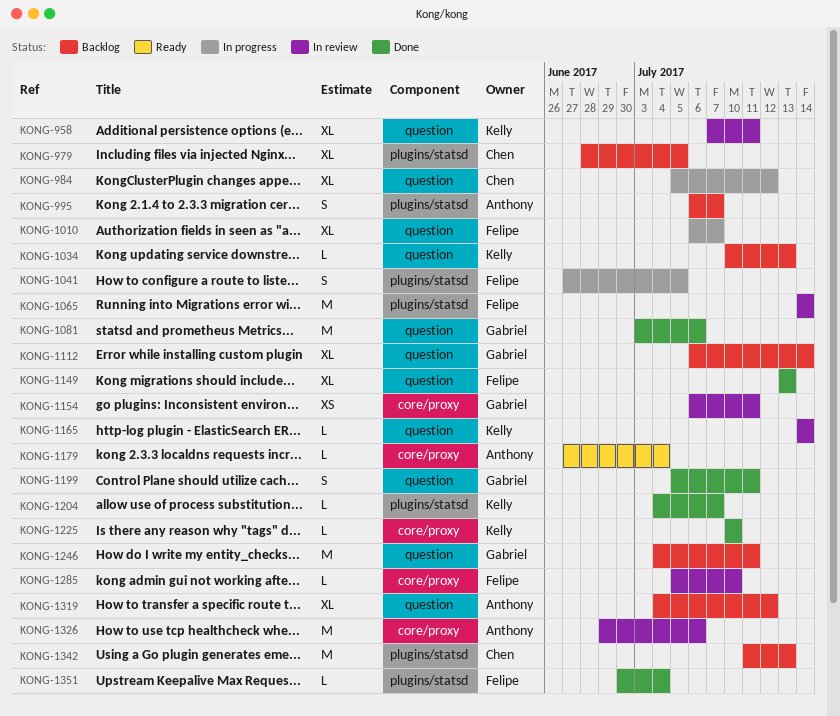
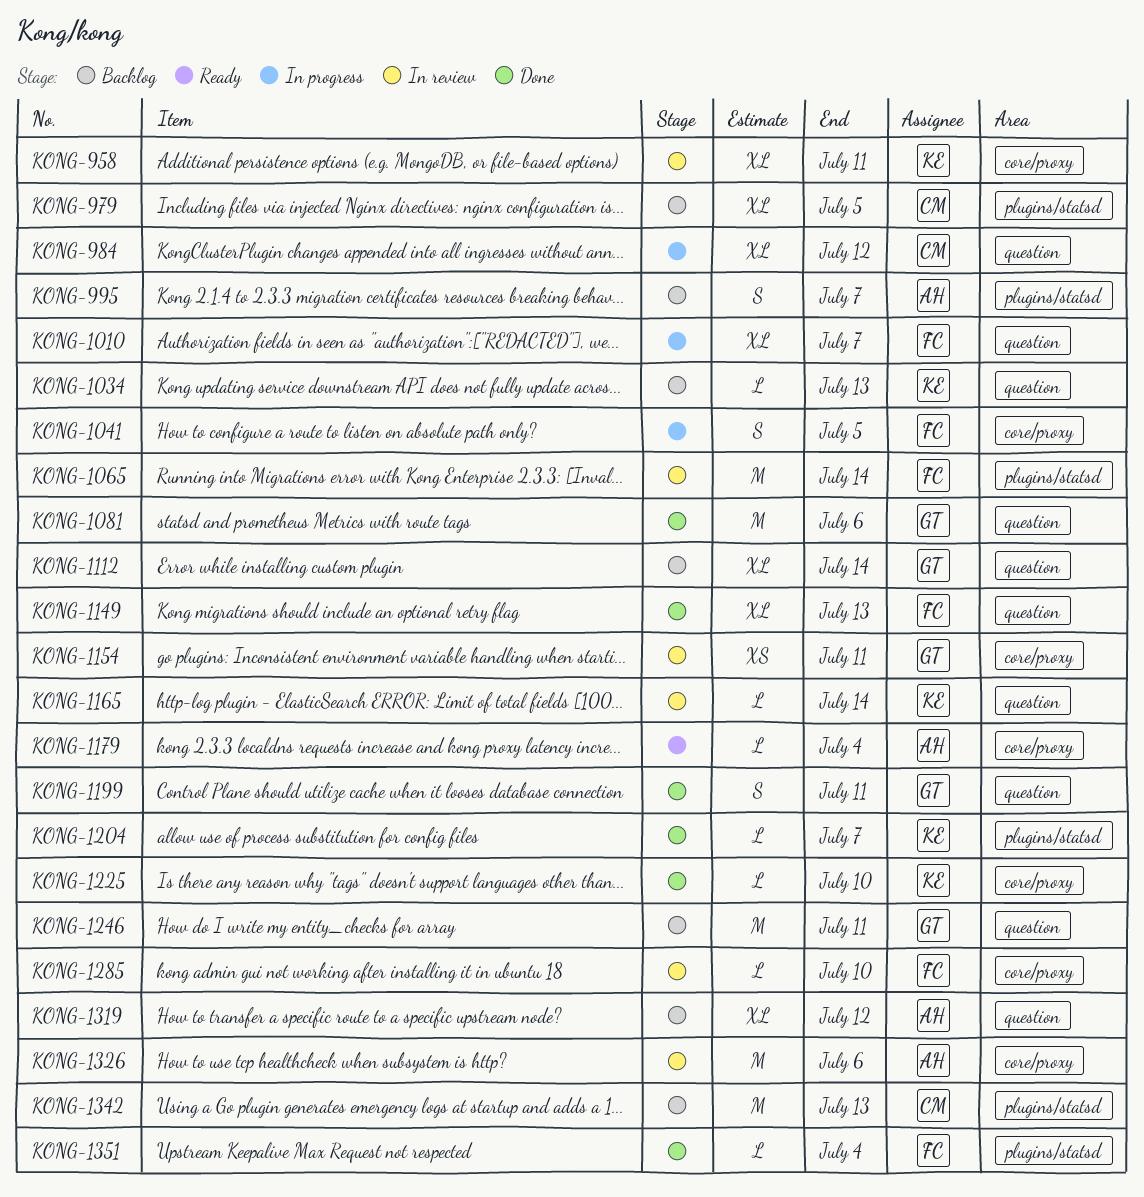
KONG-958, label: question -> core/proxy
KONG-1041, label: plugins/statsd -> core/proxy

